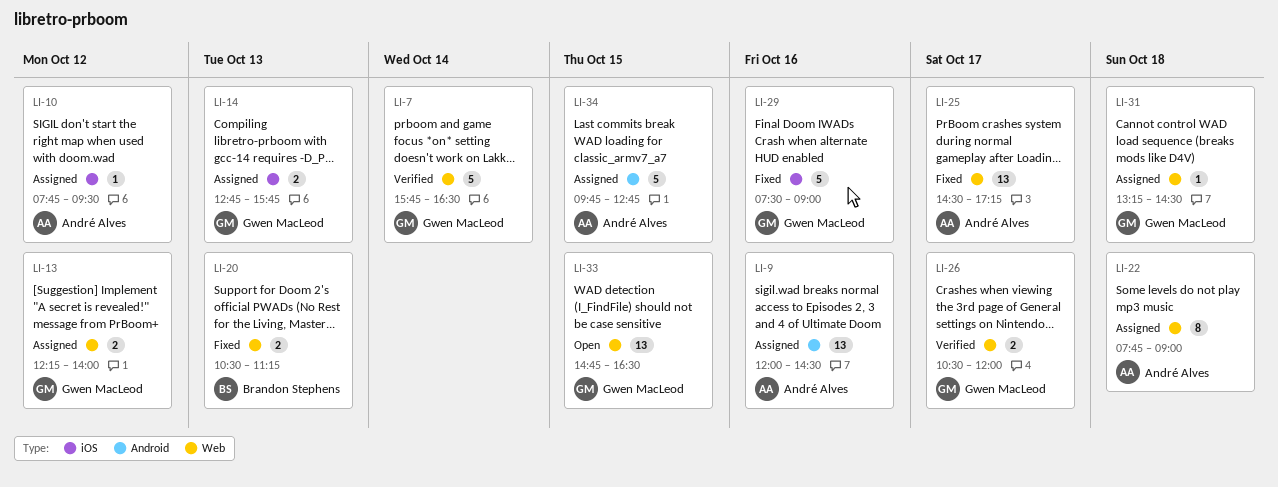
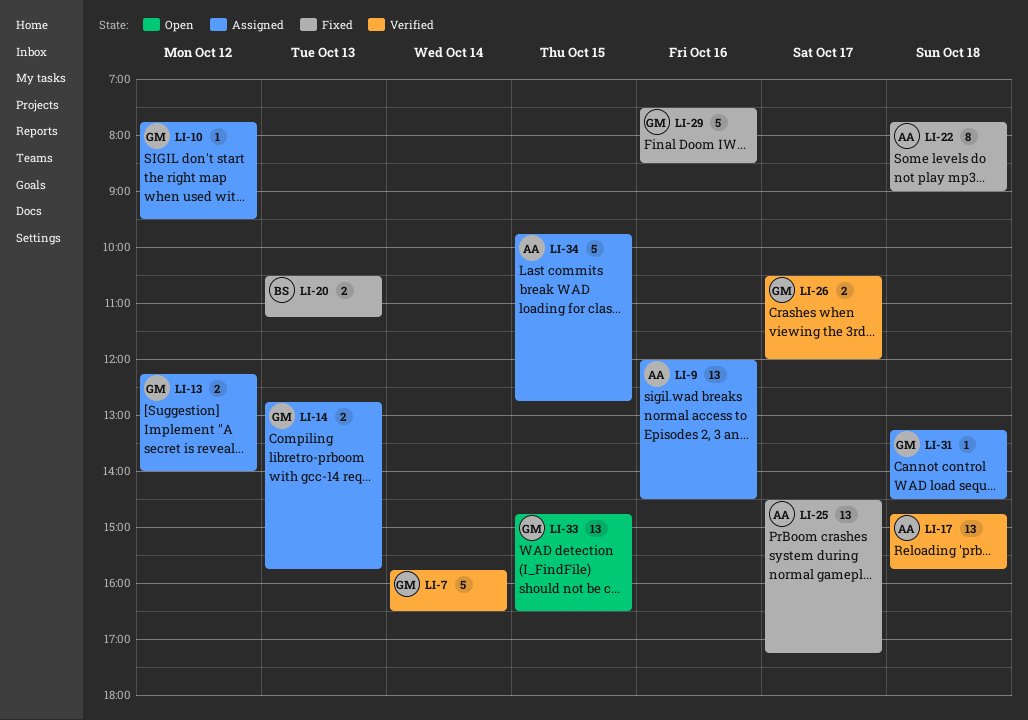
LI-10, owner: André Alves -> Gwen MacLeod
LI-17: none -> present
LI-22, status: Assigned -> Fixed
LI-29, ends: 09:00 -> 08:30

